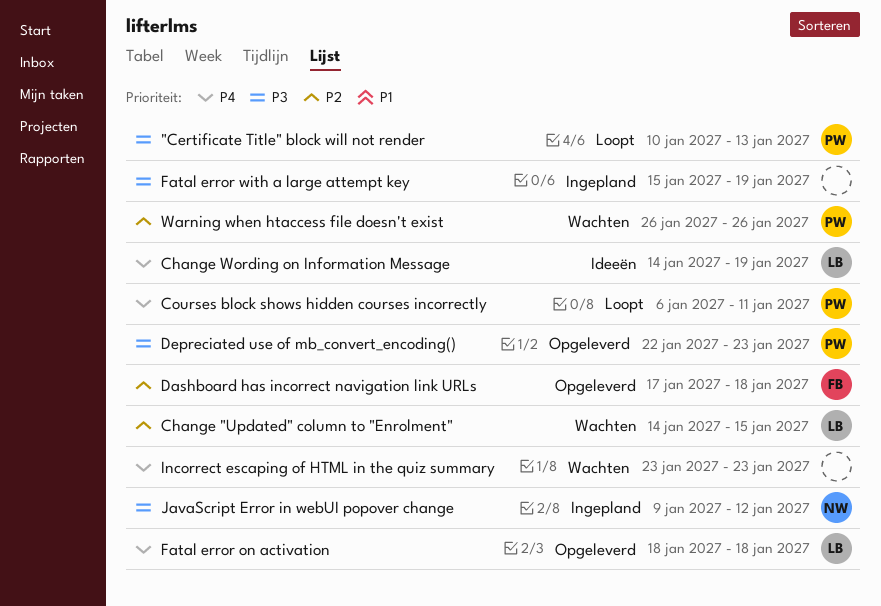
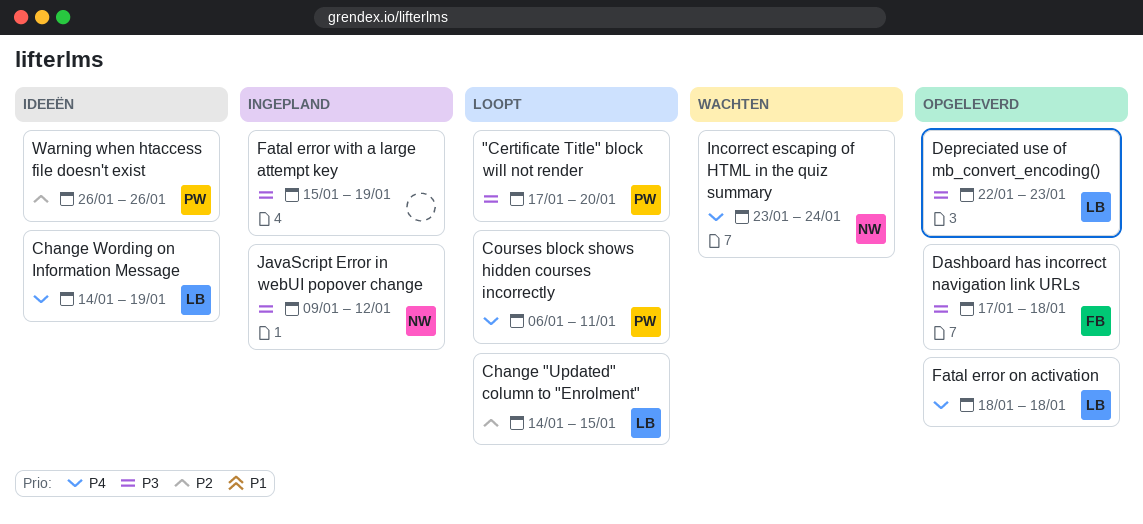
"Certificate Title" block will not render, start: Jan 10 -> Jan 17
"Certificate Title" block will not render, due: Jan 13 -> Jan 20
Change "Updated" column to "Enrolment", status: Wachten -> Loopt
Dashboard has incorrect navigation link URLs, priority: P2 -> P3
Depreciated use of mb_convert_encoding(), owner: PW -> LB
Incorrect escaping of HTML in the quiz summary, owner: none -> NW
Incorrect escaping of HTML in the quiz summary, due: Jan 23 -> Jan 24
Warning when htaccess file doesn't exist, status: Wachten -> Ideeën

